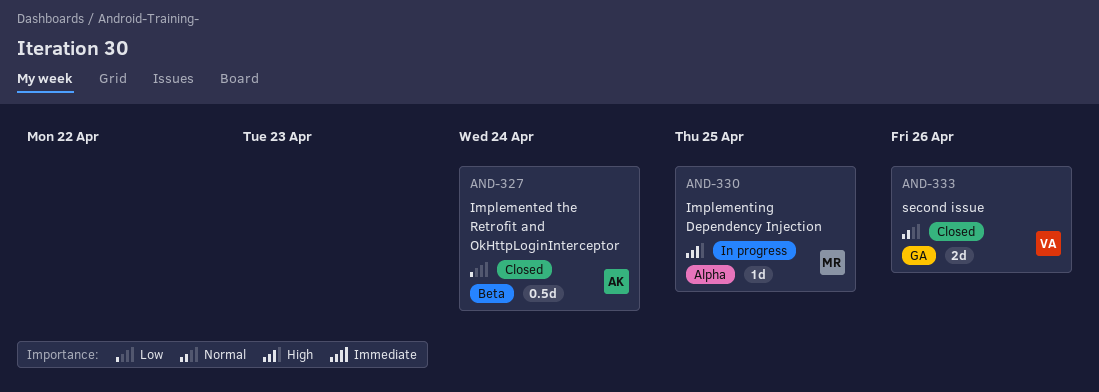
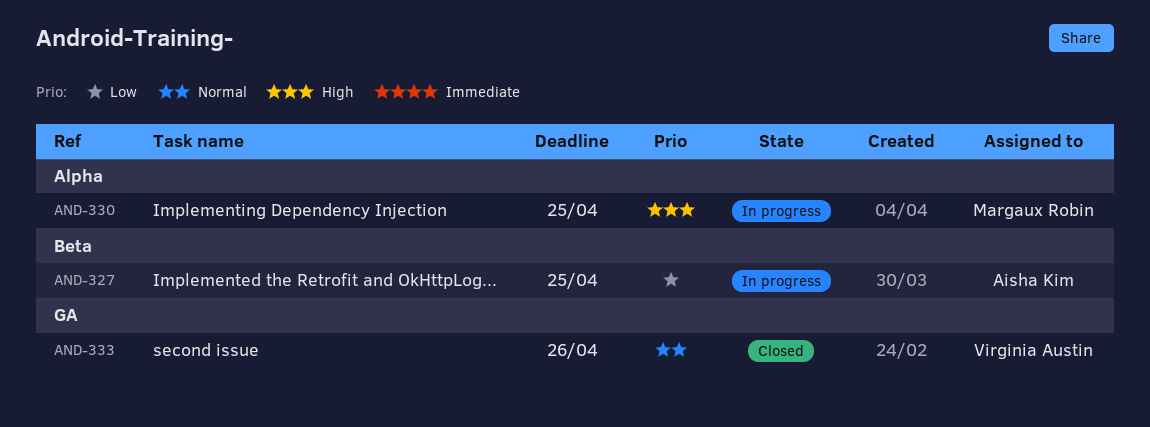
AND-327, status: Closed -> In progress
AND-327, due: Apr 24 -> Apr 25

